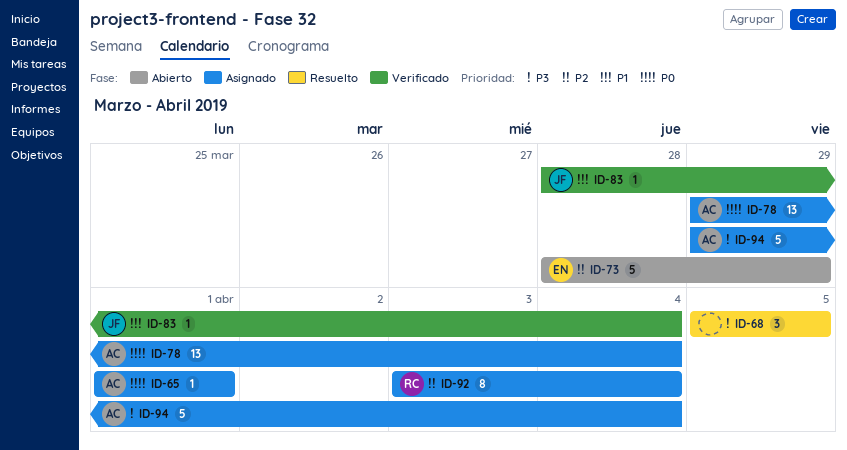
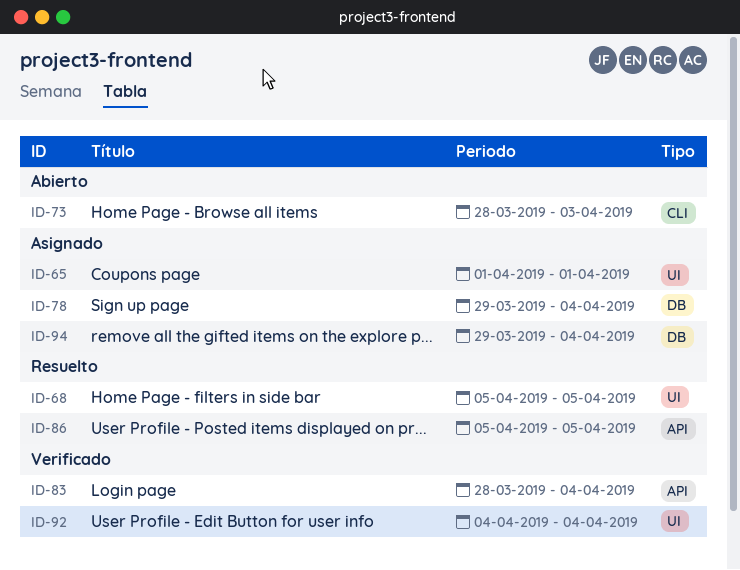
ID-73, due: Mar 29 -> Apr 3
ID-86: none -> present
ID-92, status: Asignado -> Verificado
ID-92, start: Apr 3 -> Apr 4

